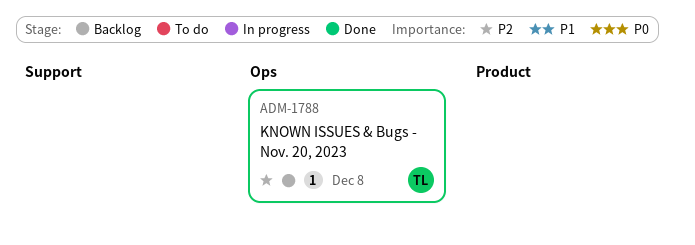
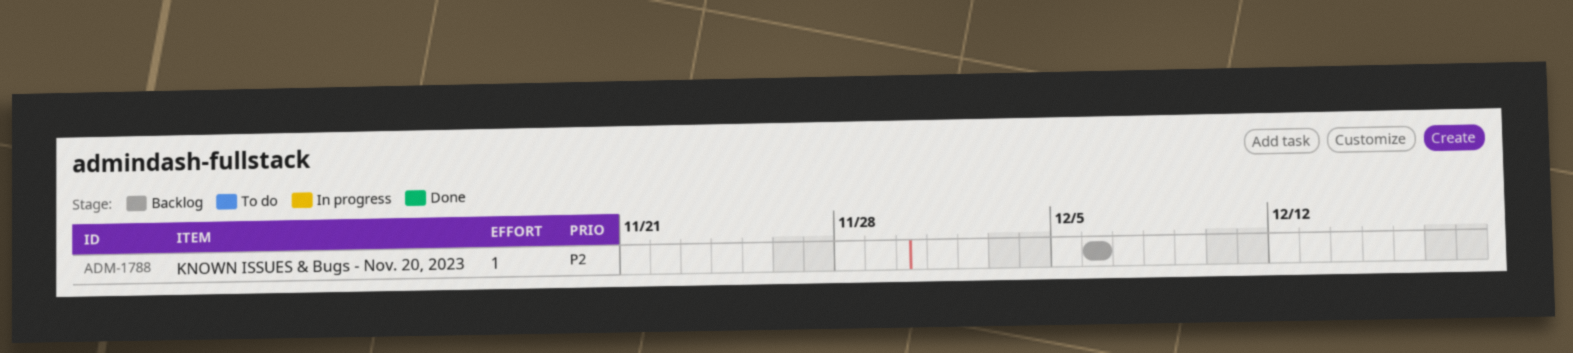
ADM-1788, due: Dec 8 -> Dec 6

